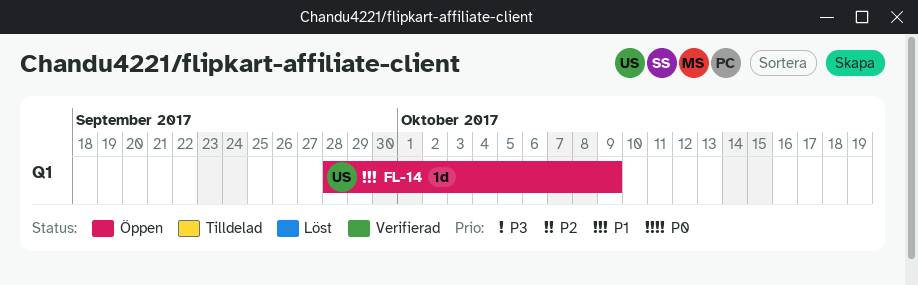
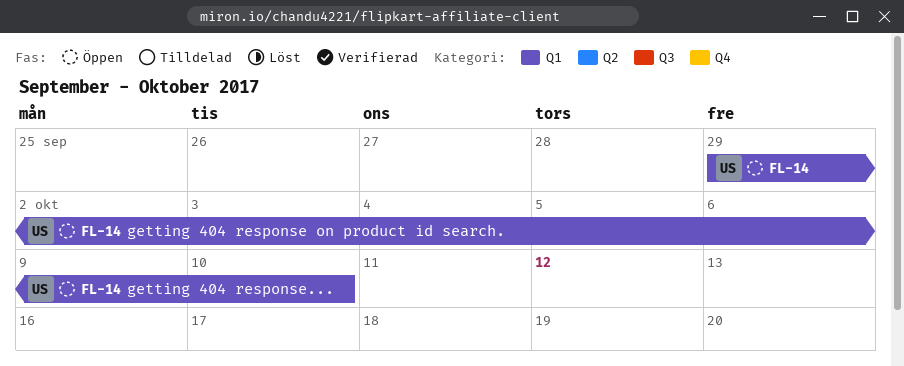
FL-14, start: Sep 28 -> Sep 29
FL-14, due: Oct 9 -> Oct 10

